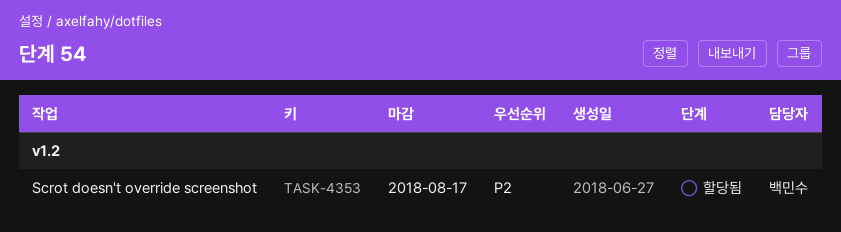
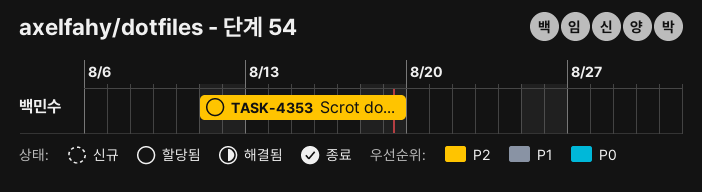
TASK-4353, due: Aug 17 -> Aug 19

